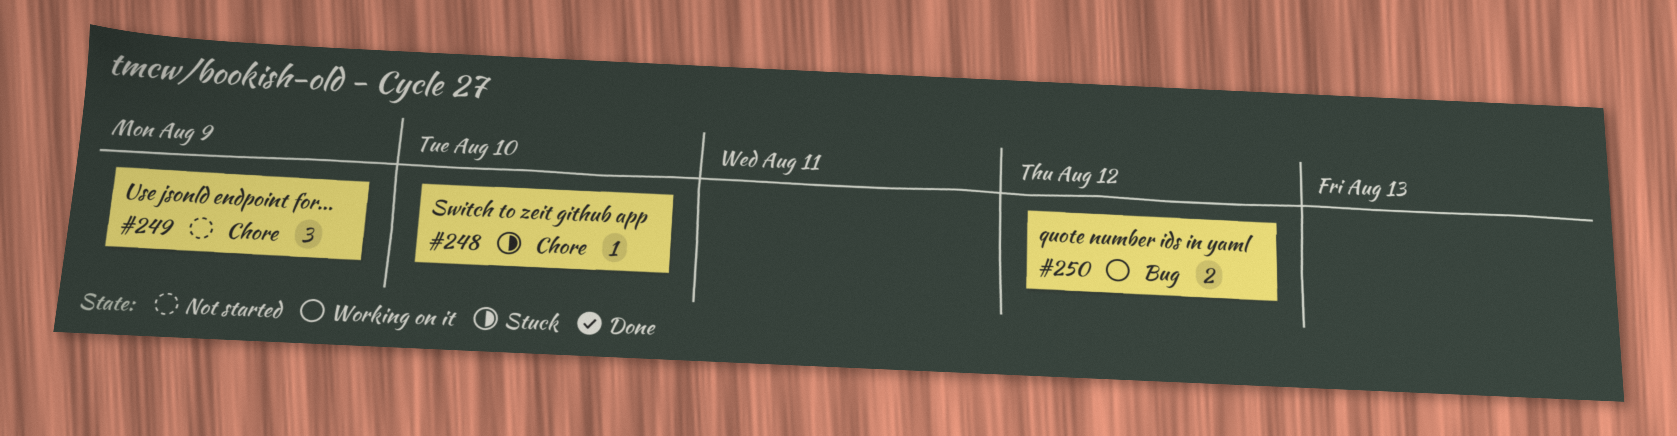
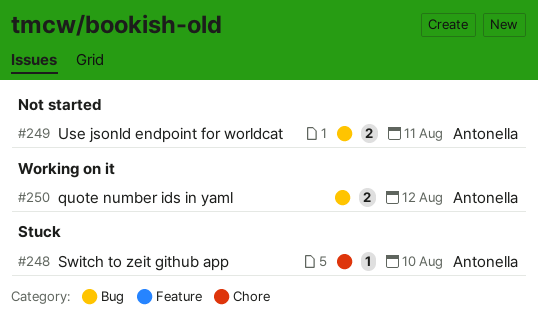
#249, label: Chore -> Bug
#249, estimate: 3 -> 2
#249, due: Aug 9 -> Aug 11

